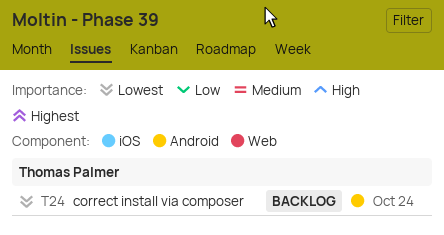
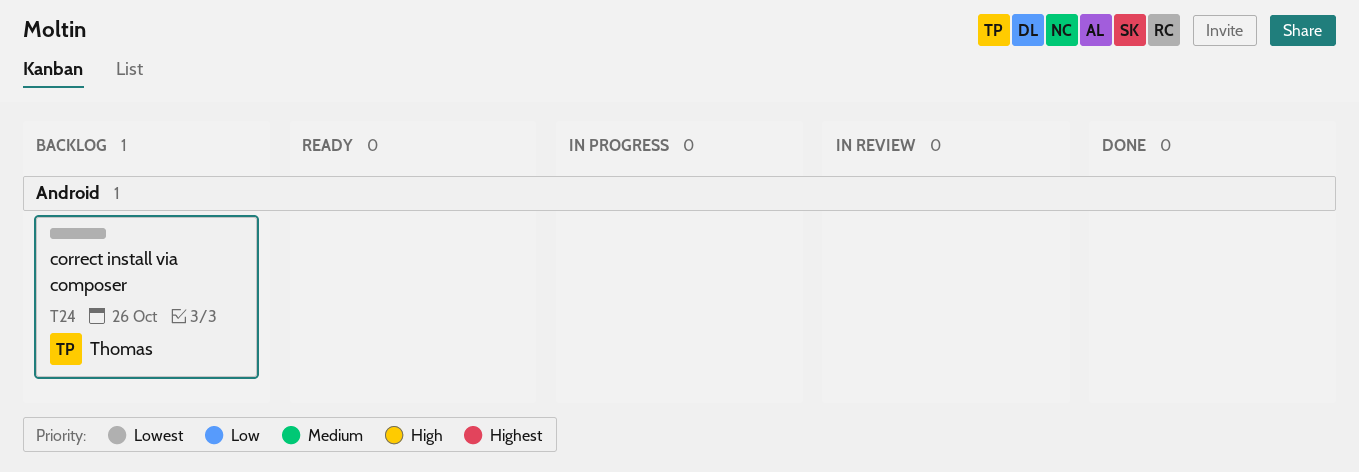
T24, due: Oct 24 -> Oct 26

